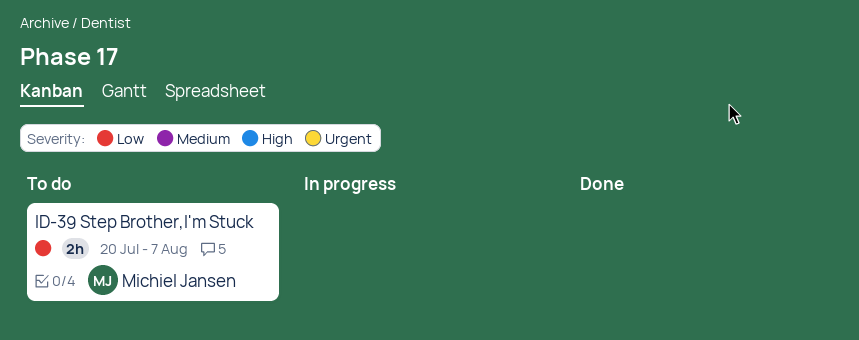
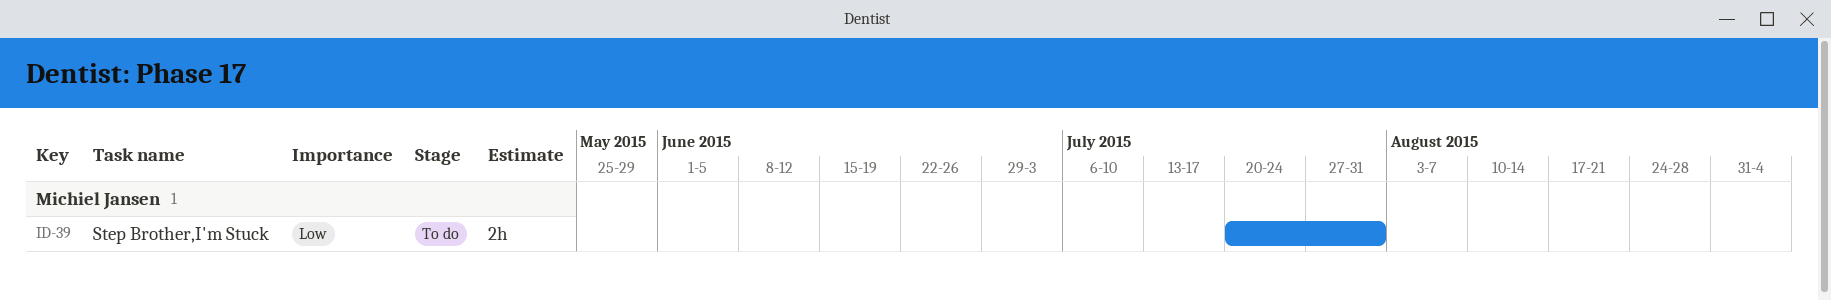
ID-39, due: Aug 7 -> Jul 31

